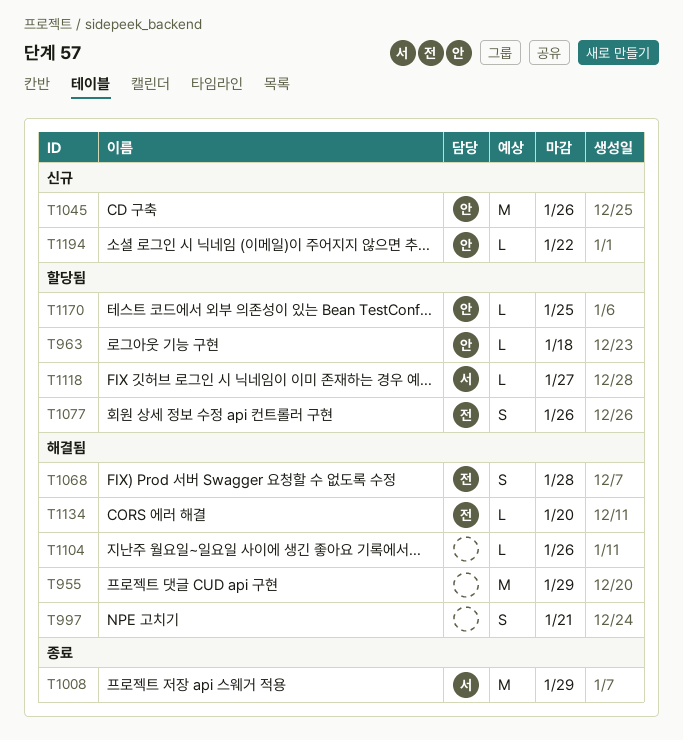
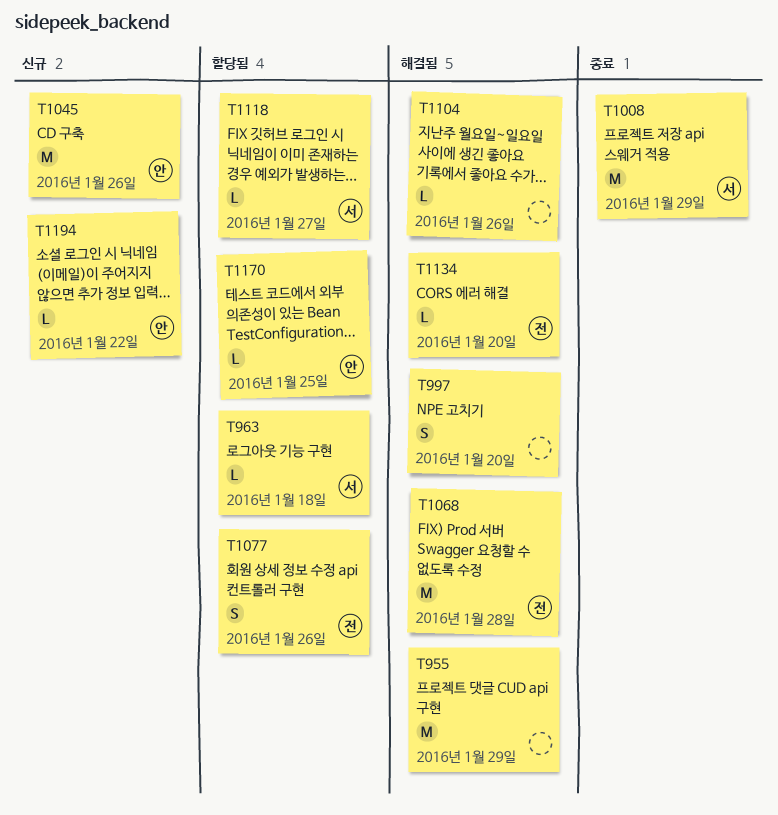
T963, owner: 안 -> 서
T997, due: Jan 21 -> Jan 20
T1068, estimate: S -> M

